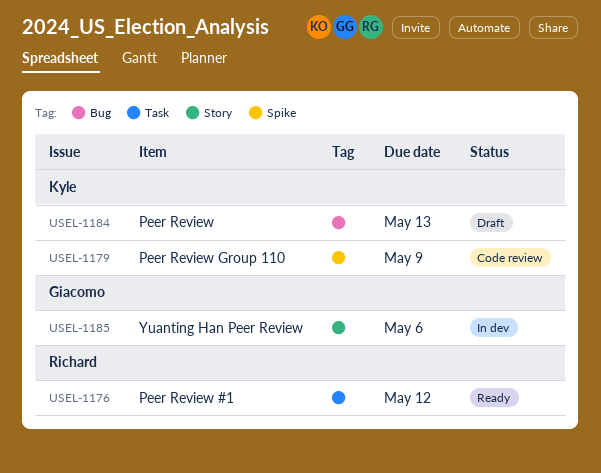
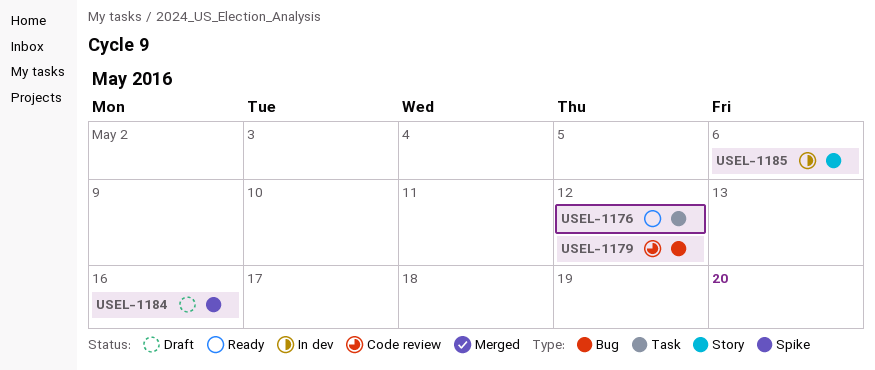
USEL-1179, label: Spike -> Bug
USEL-1179, due: May 9 -> May 12
USEL-1184, label: Bug -> Spike
USEL-1184, due: May 13 -> May 16

